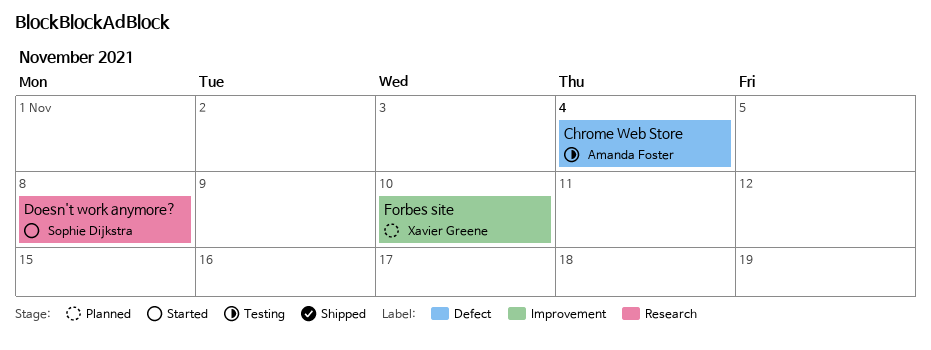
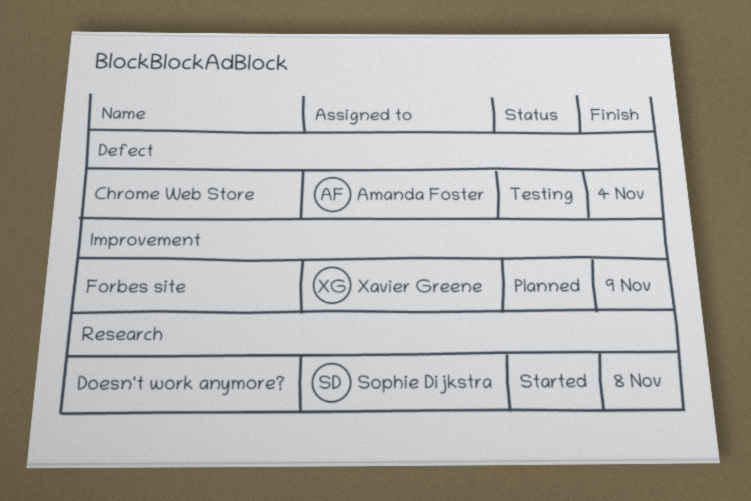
Forbes site, due: Nov 10 -> Nov 9

